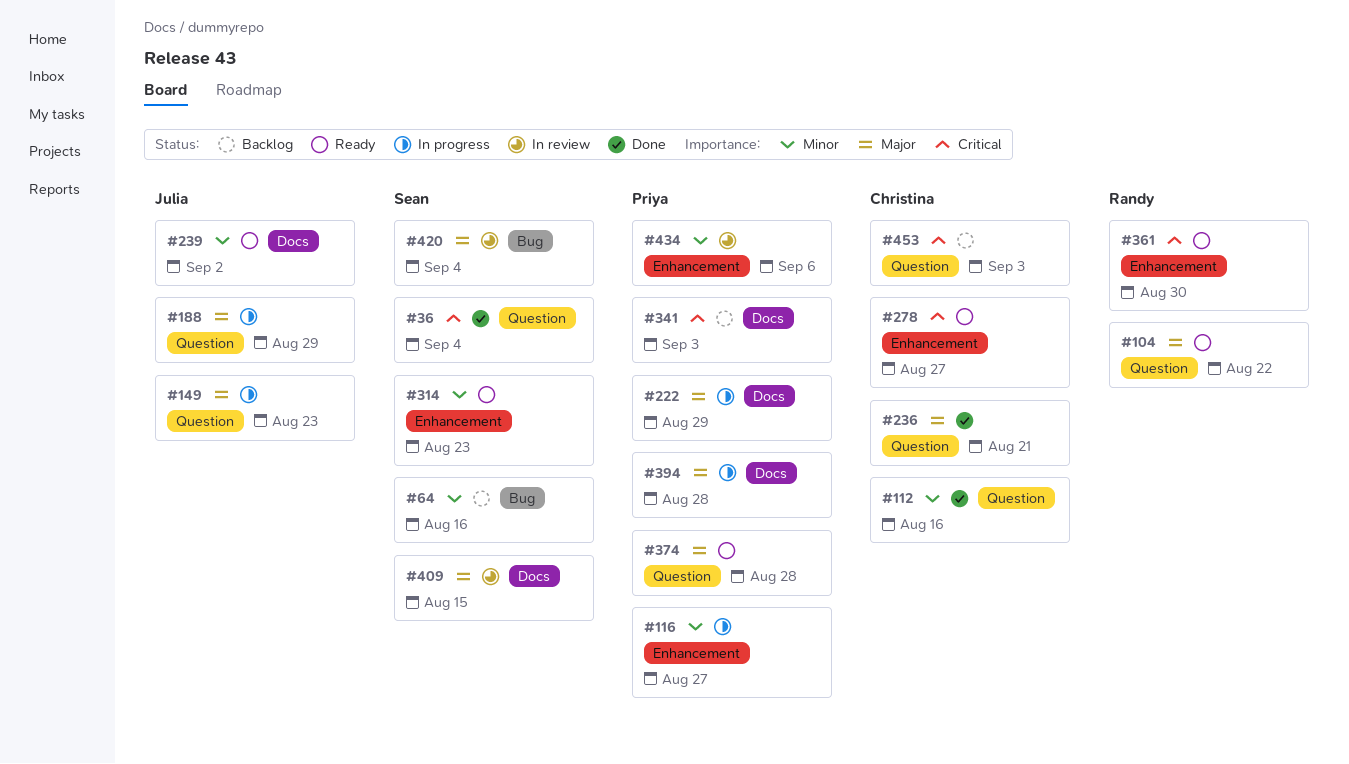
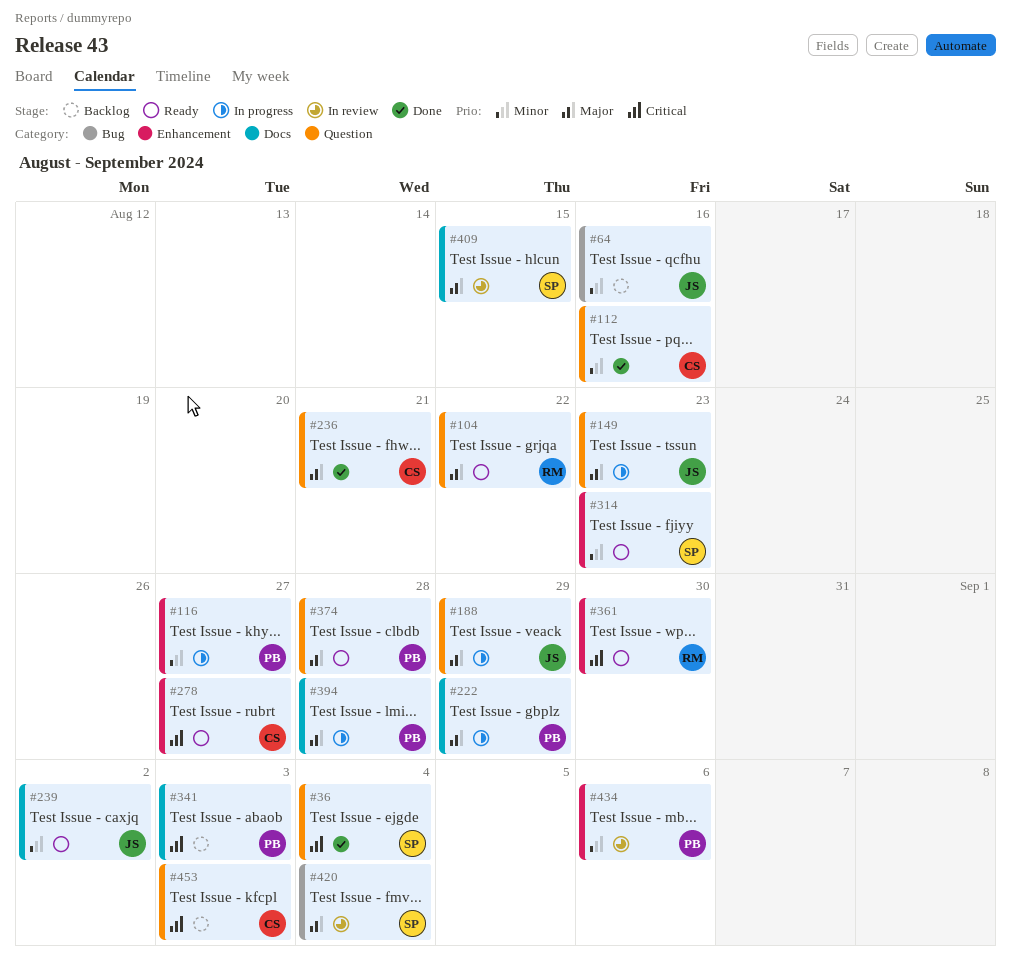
#64, owner: Sean -> Julia

